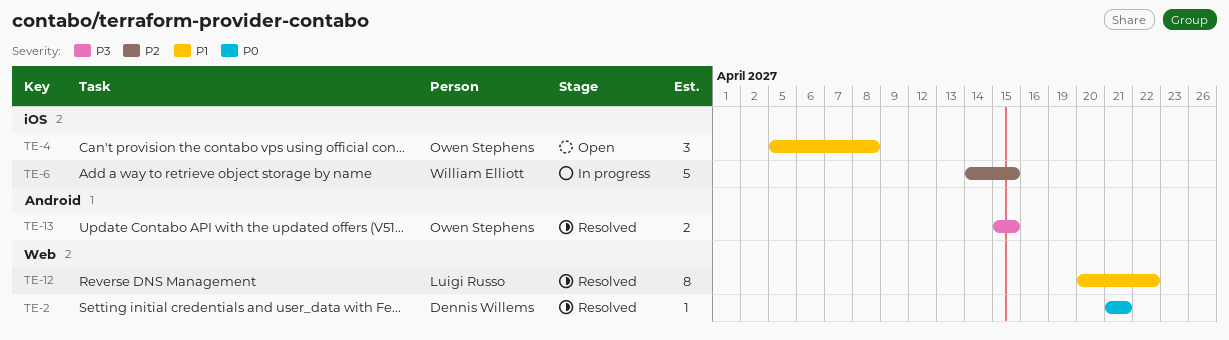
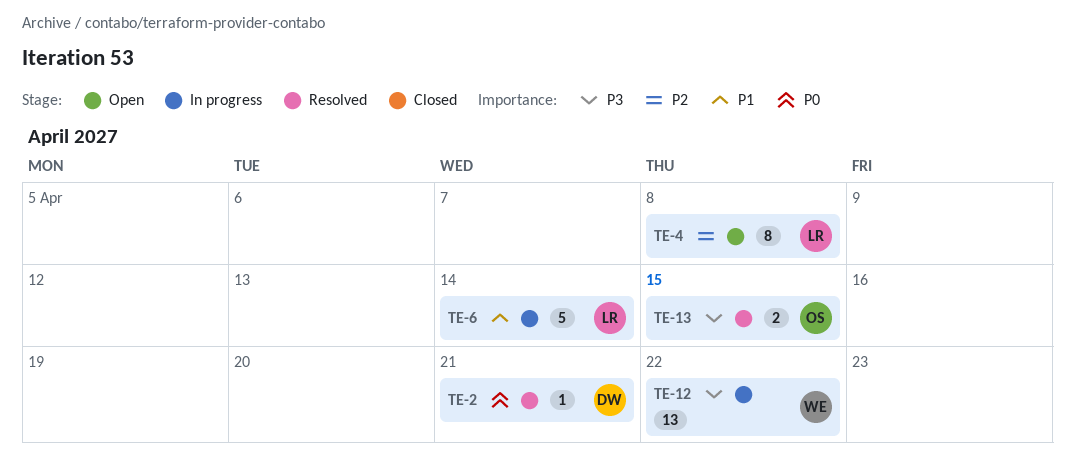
TE-4, owner: Owen Stephens -> Luigi Russo
TE-4, priority: P1 -> P2
TE-4, estimate: 3 -> 8
TE-6, owner: William Elliott -> Luigi Russo
TE-6, priority: P2 -> P1
TE-6, due: Apr 15 -> Apr 14
TE-12, status: Resolved -> In progress
TE-12, owner: Luigi Russo -> William Elliott
TE-12, priority: P1 -> P3
TE-12, estimate: 8 -> 13

